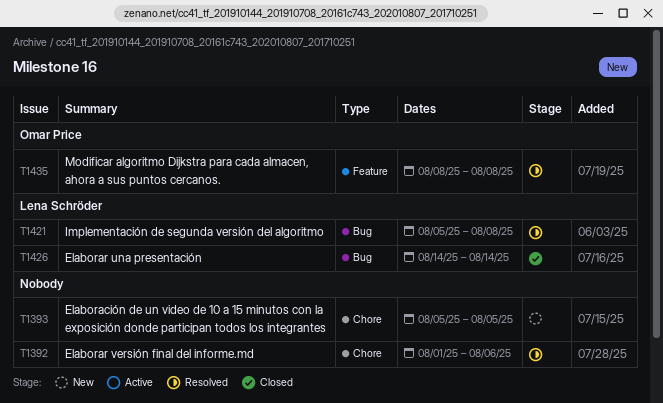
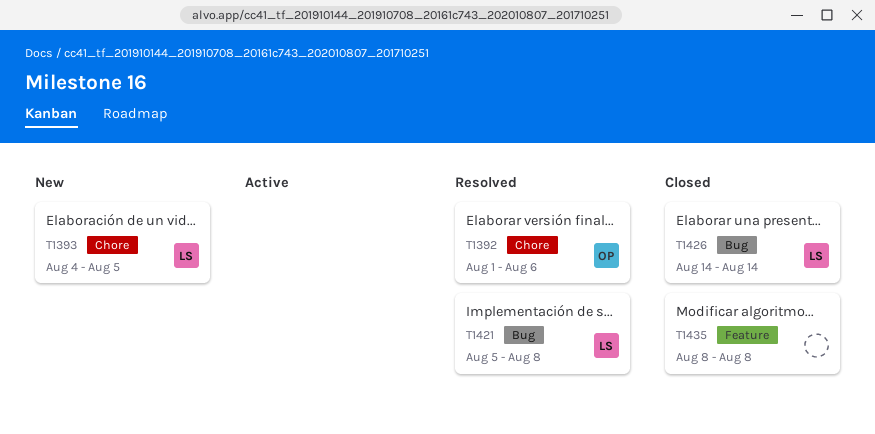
T1392, owner: none -> Omar Price
T1393, owner: none -> Lena Schröder
T1393, start: Aug 5 -> Aug 4
T1435, status: Resolved -> Closed
T1435, owner: Omar Price -> none

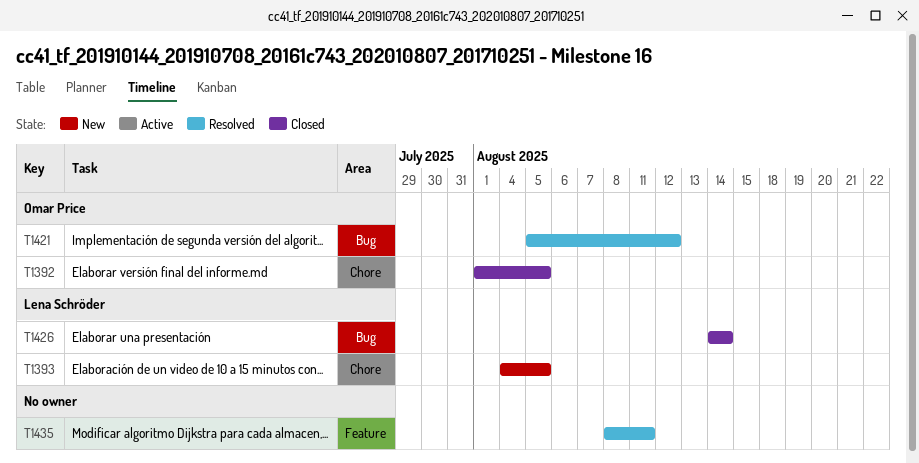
T1392, status: Resolved -> Closed
T1392, due: Aug 6 -> Aug 5
T1421, owner: Lena Schröder -> Omar Price
T1421, due: Aug 8 -> Aug 12
T1435, status: Closed -> Resolved
T1435, due: Aug 8 -> Aug 11

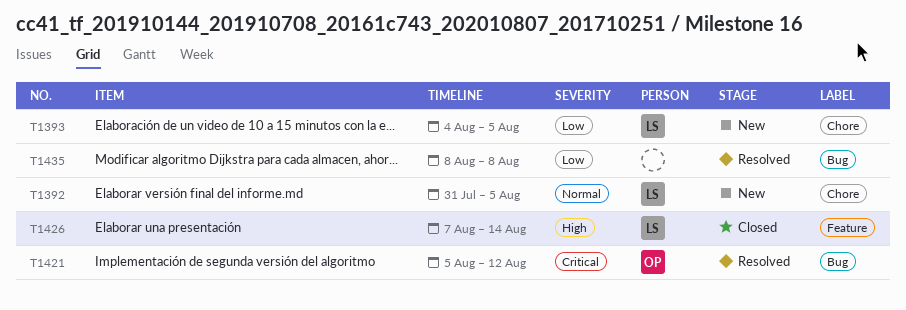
T1392, status: Closed -> New
T1392, owner: Omar Price -> Lena Schröder
T1392, start: Aug 1 -> Jul 31
T1426, label: Bug -> Feature
T1426, start: Aug 14 -> Aug 7
T1435, label: Feature -> Bug
T1435, due: Aug 11 -> Aug 8

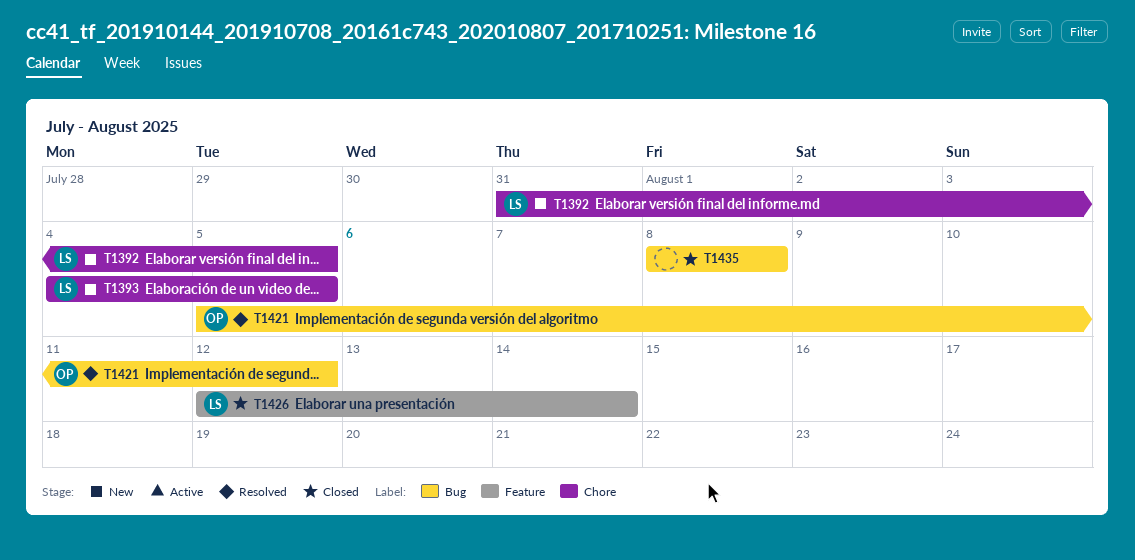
T1426, start: Aug 7 -> Aug 12
T1435, status: Resolved -> Closed

